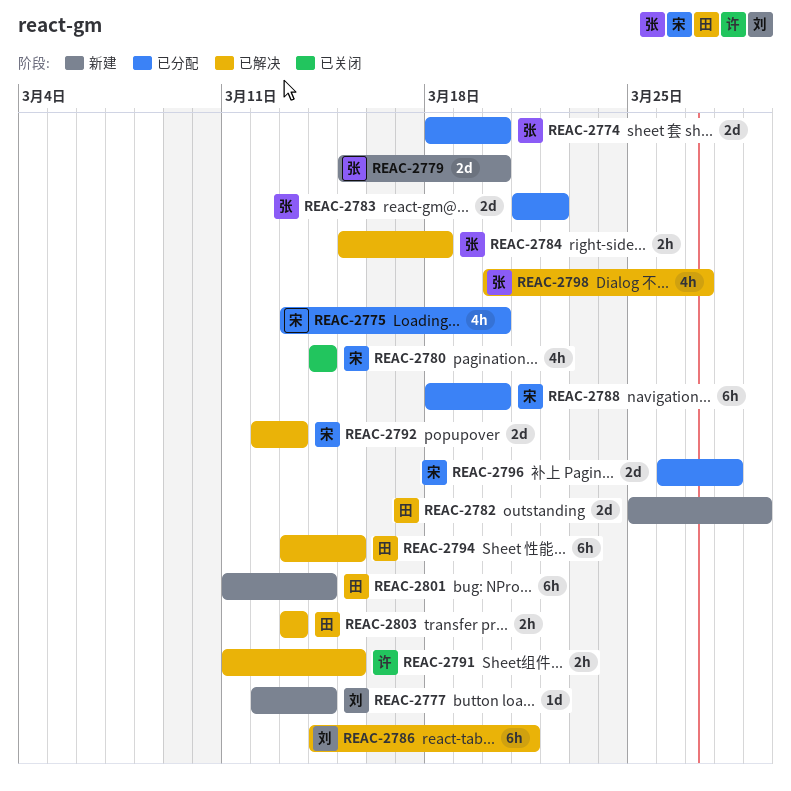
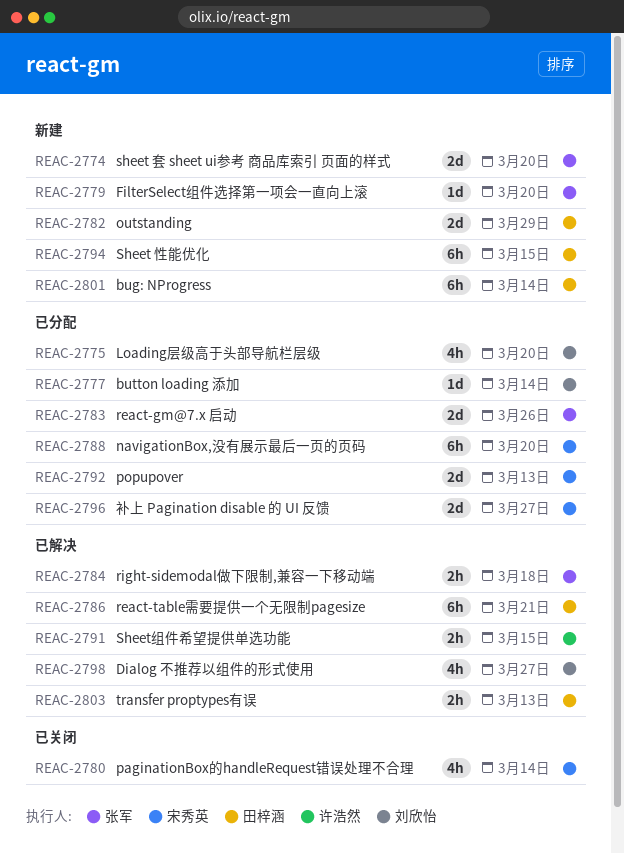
REAC-2774, status: 已分配 -> 新建
REAC-2775, owner: 宋秀英 -> 刘欣怡
REAC-2777, status: 新建 -> 已分配
REAC-2779, estimate: 2d -> 1d
REAC-2783, due: Mar 22 -> Mar 26
REAC-2786, owner: 刘欣怡 -> 田梓涵
REAC-2792, status: 已解决 -> 已分配
REAC-2794, status: 已解决 -> 新建
REAC-2796, due: Mar 28 -> Mar 27
REAC-2798, owner: 张军 -> 刘欣怡

